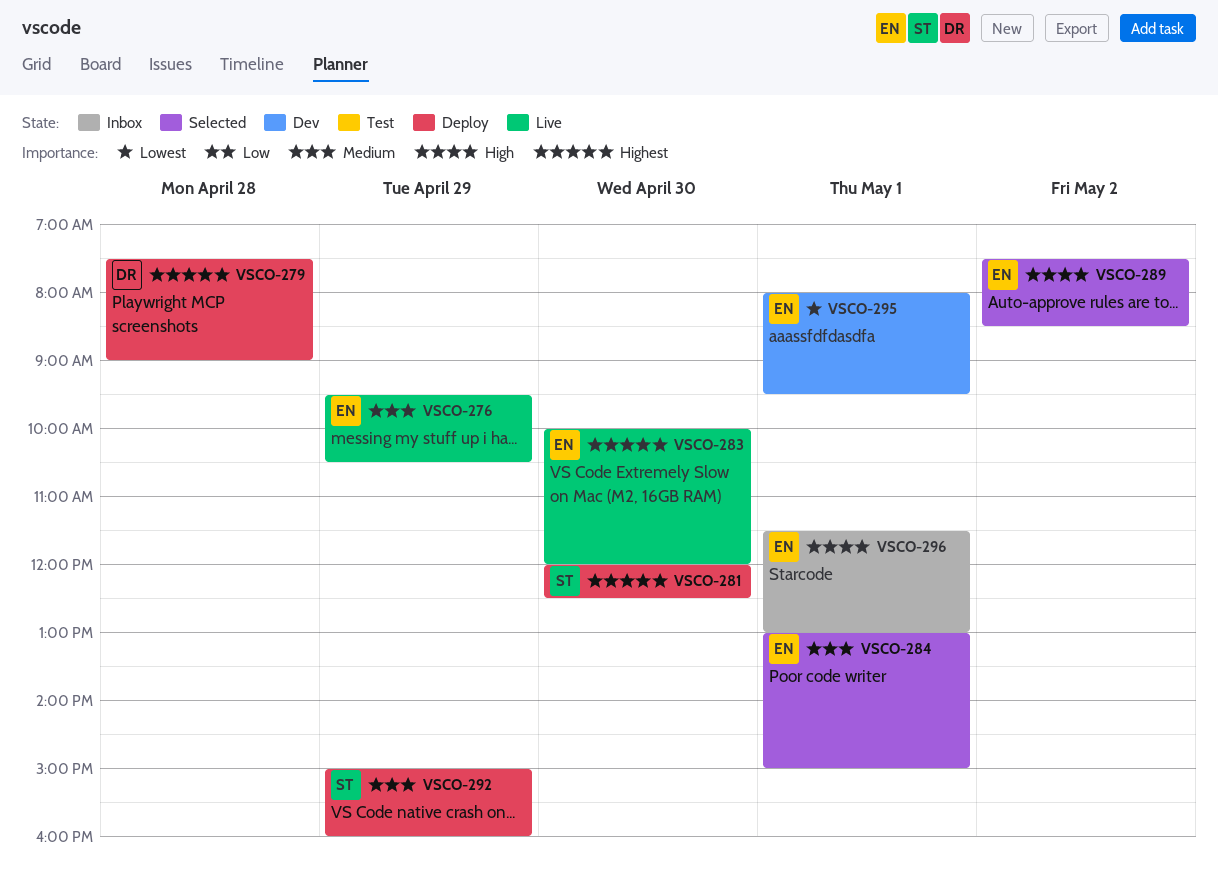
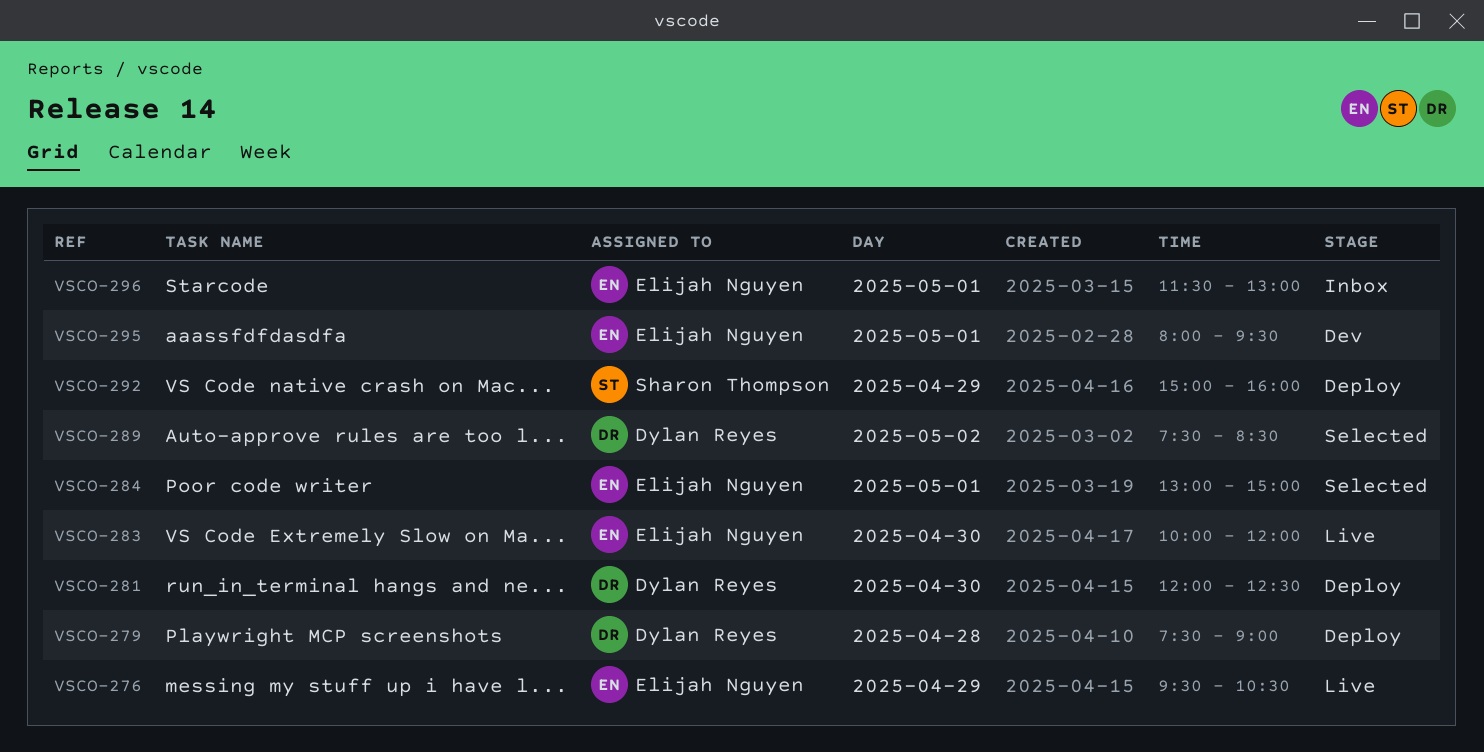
VSCO-281, owner: Sharon Thompson -> Dylan Reyes
VSCO-289, owner: Elijah Nguyen -> Dylan Reyes

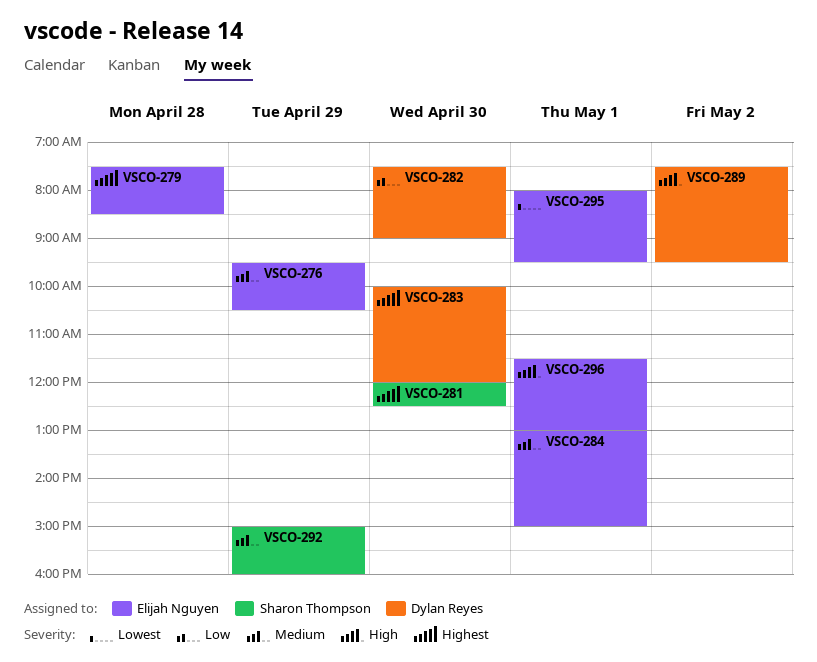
VSCO-279, owner: Dylan Reyes -> Elijah Nguyen
VSCO-279, ends: 09:00 -> 08:30
VSCO-281, owner: Dylan Reyes -> Sharon Thompson
VSCO-282: none -> present
VSCO-283, owner: Elijah Nguyen -> Dylan Reyes
VSCO-289, ends: 08:30 -> 09:30

